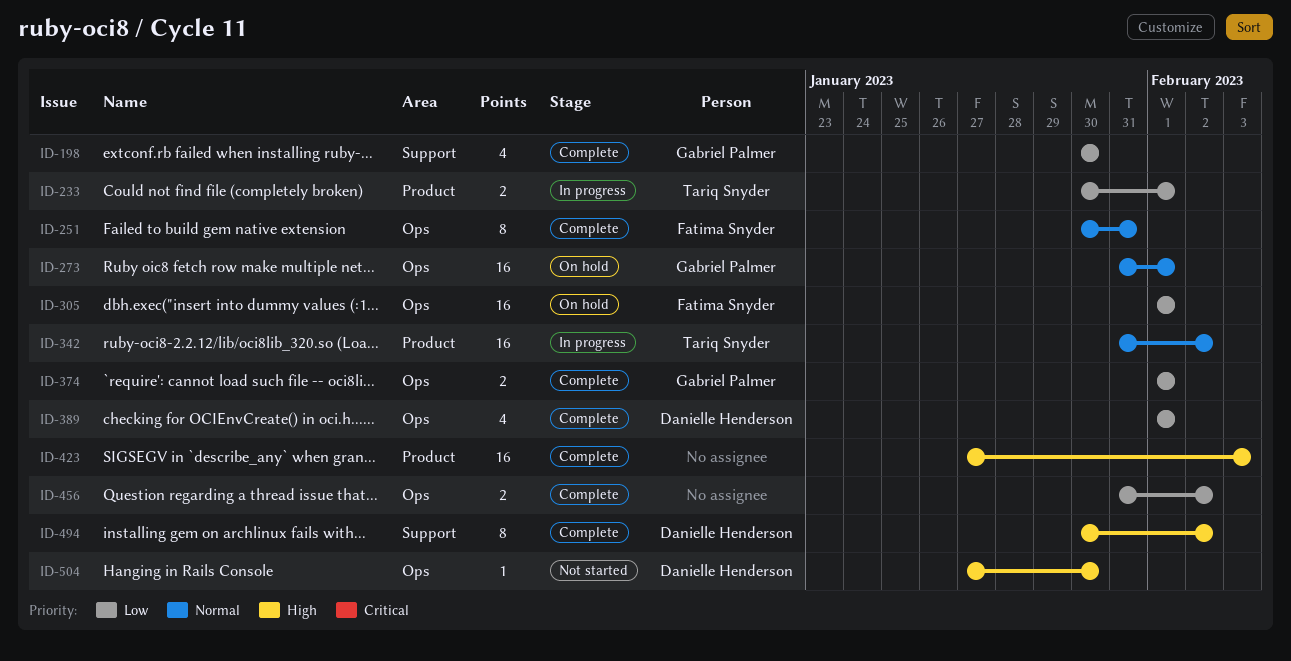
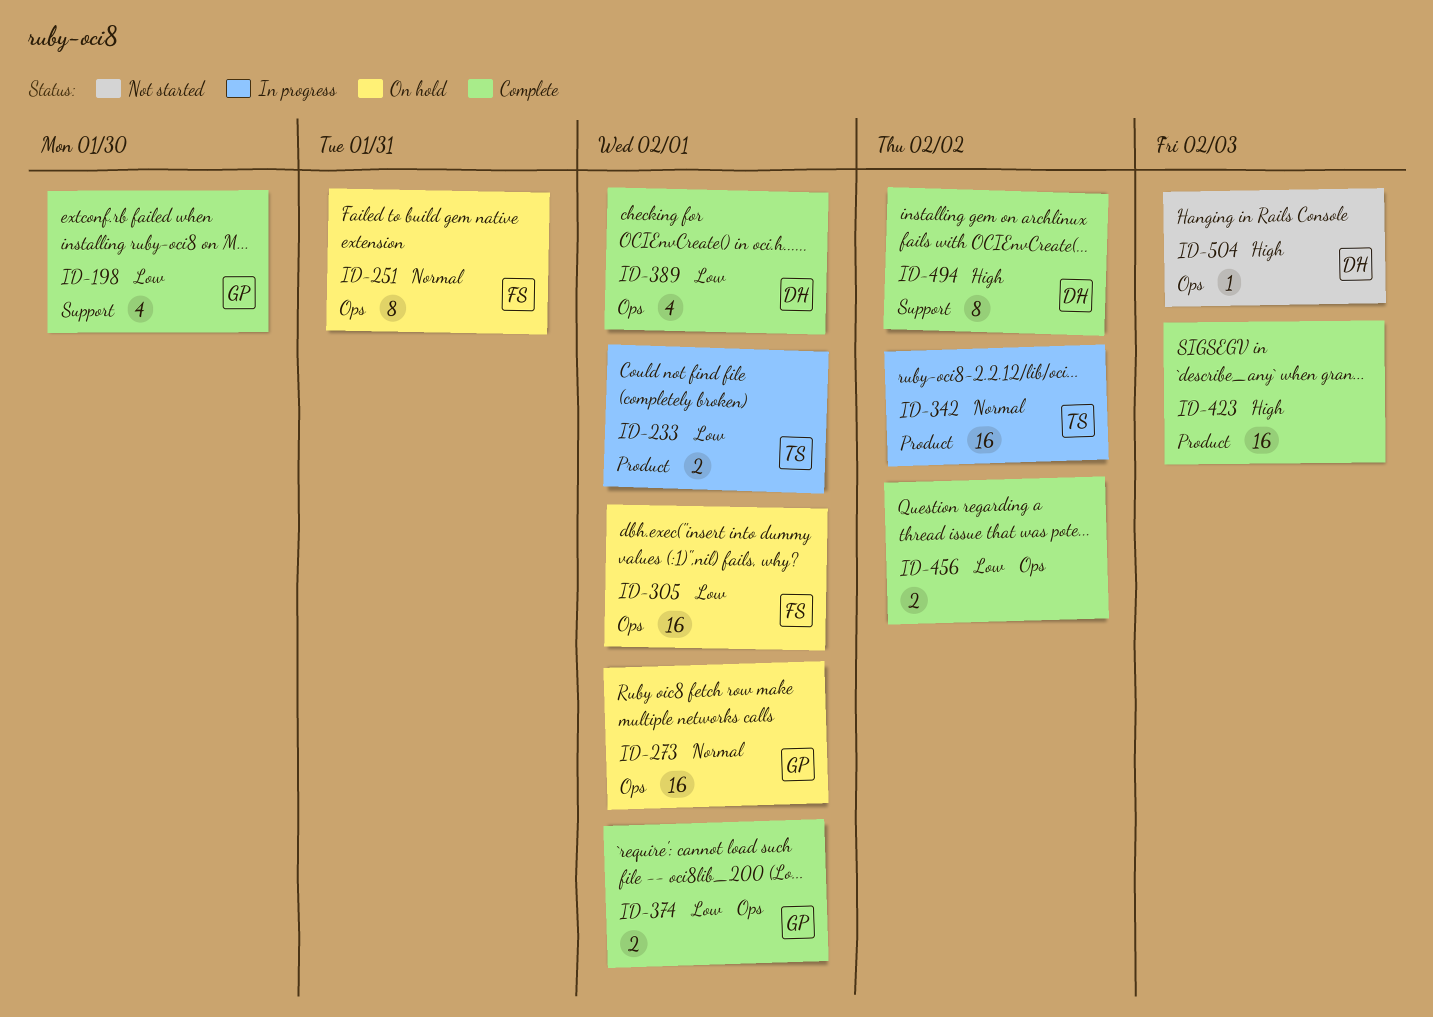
ID-251, status: Complete -> On hold
ID-504, due: Jan 30 -> Feb 3

